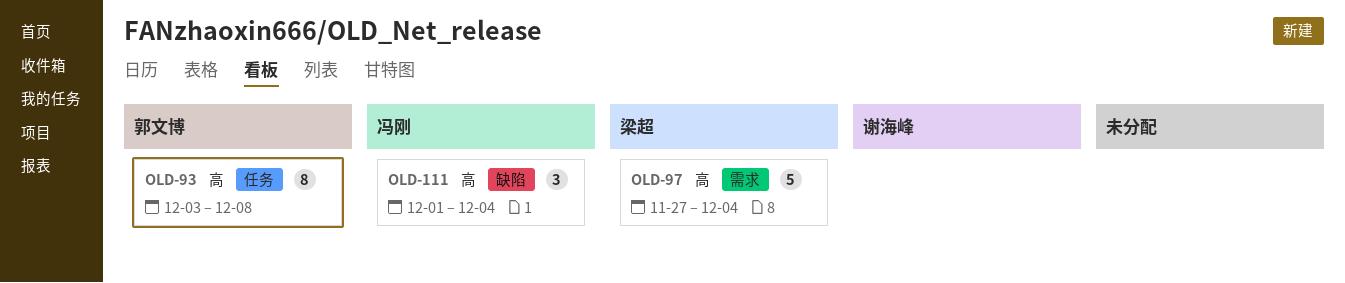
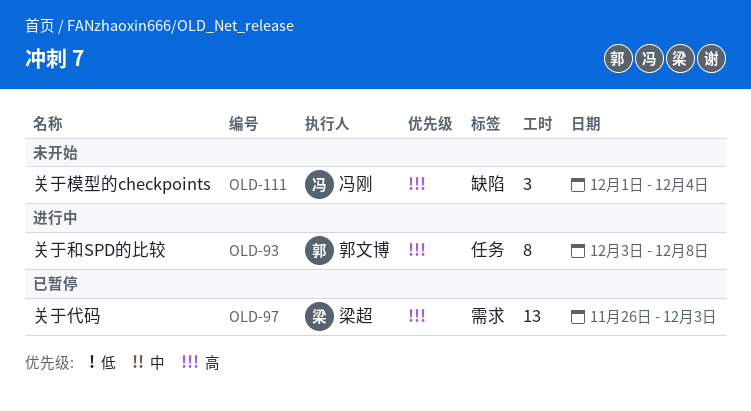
OLD-97, estimate: 5 -> 13
OLD-97, start: Nov 27 -> Nov 26
OLD-97, due: Dec 4 -> Dec 3

